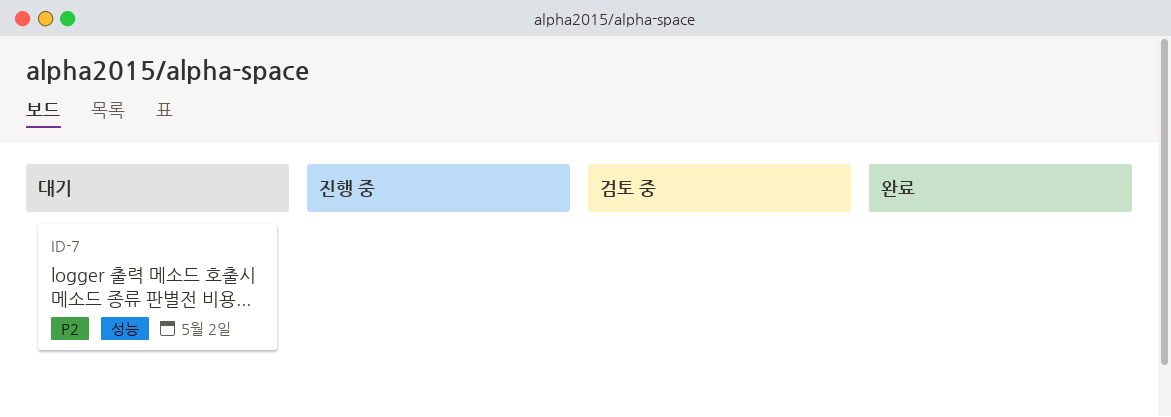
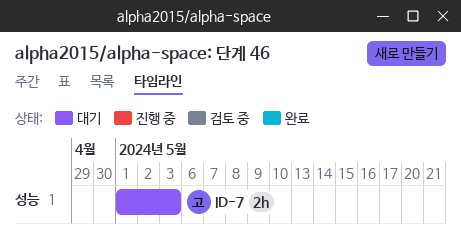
ID-7, due: May 2 -> May 3

